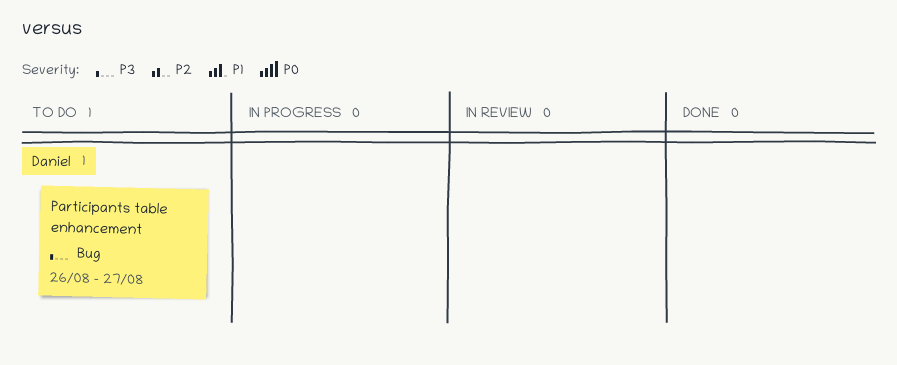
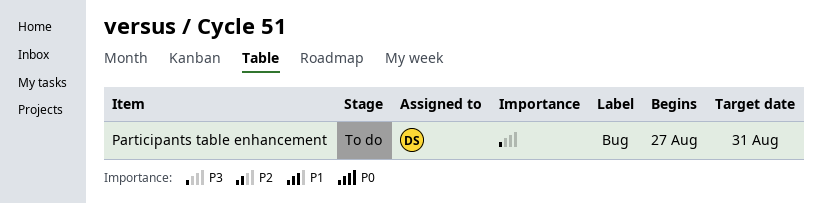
Participants table enhancement, start: Aug 26 -> Aug 27
Participants table enhancement, due: Aug 27 -> Aug 31

